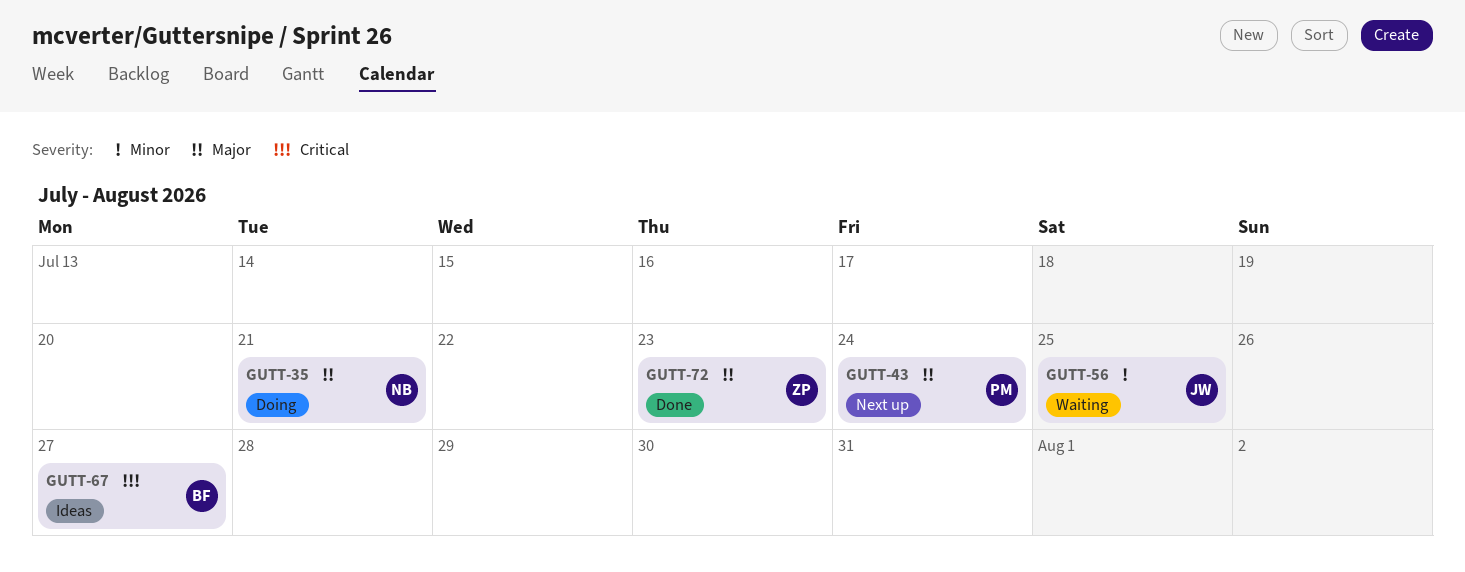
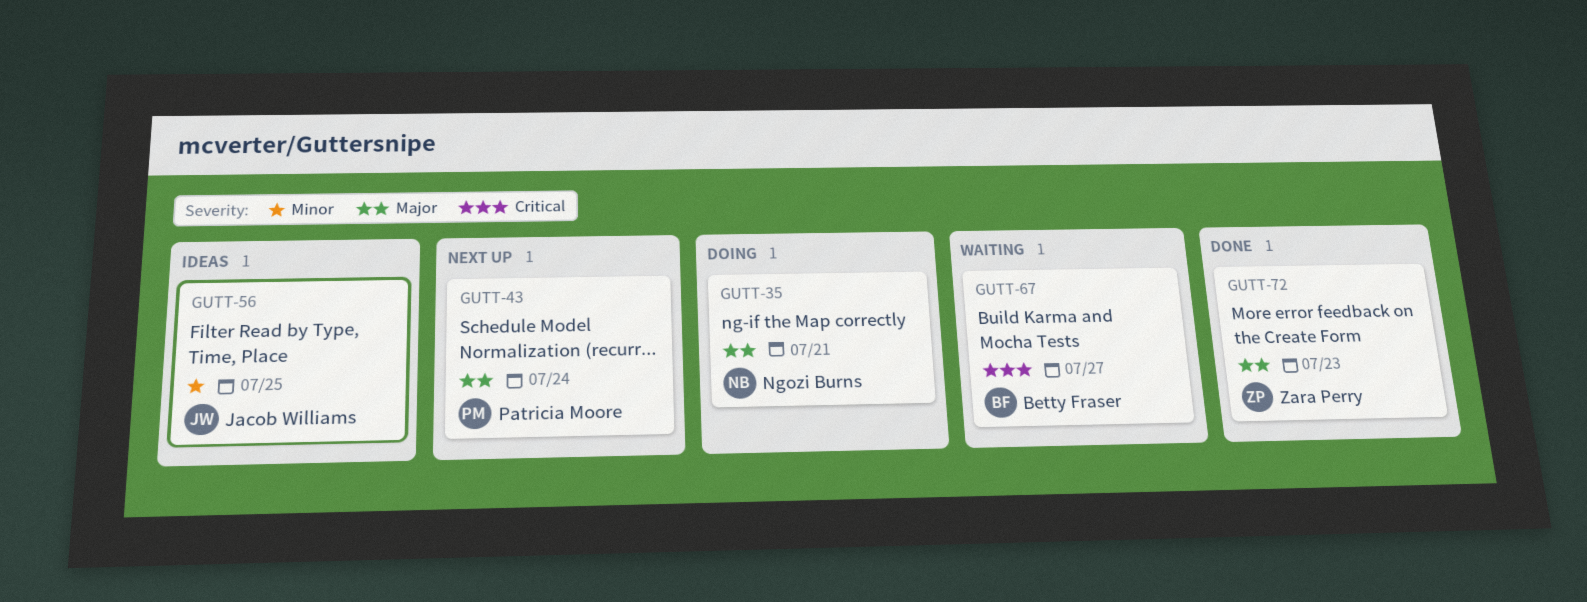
GUTT-56, status: Waiting -> Ideas
GUTT-67, status: Ideas -> Waiting

